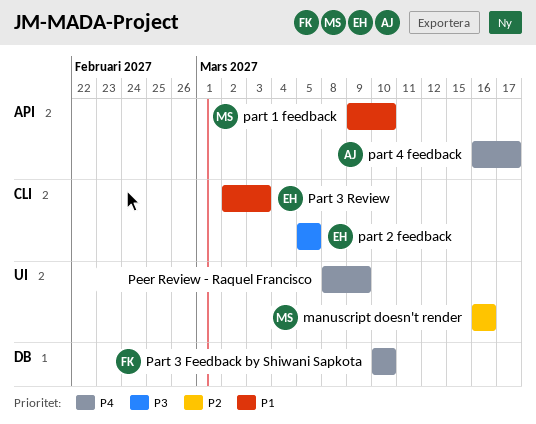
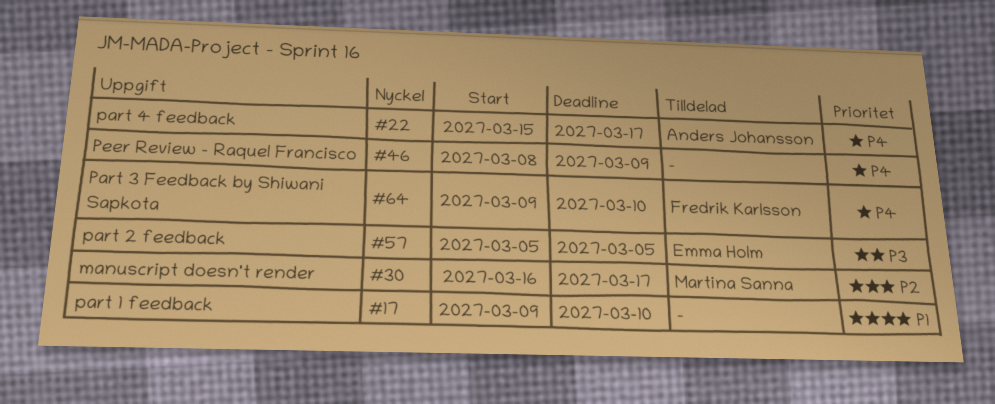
manuscript doesn't render, due: Mar 16 -> Mar 17
part 1 feedback, owner: Martina Sanna -> none
Part 3 Feedback by Shiwani Sapkota, start: Mar 10 -> Mar 9
Part 3 Review: present -> none
part 4 feedback, start: Mar 16 -> Mar 15

